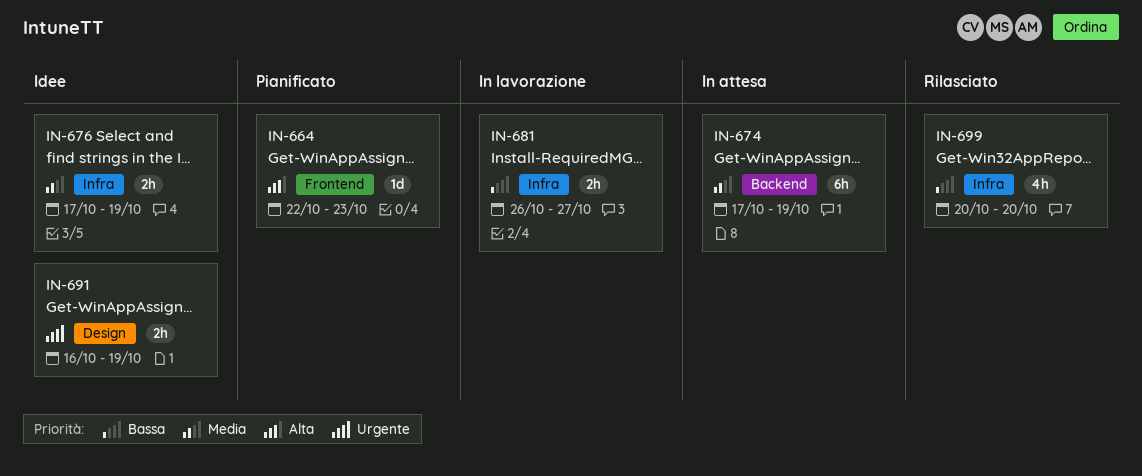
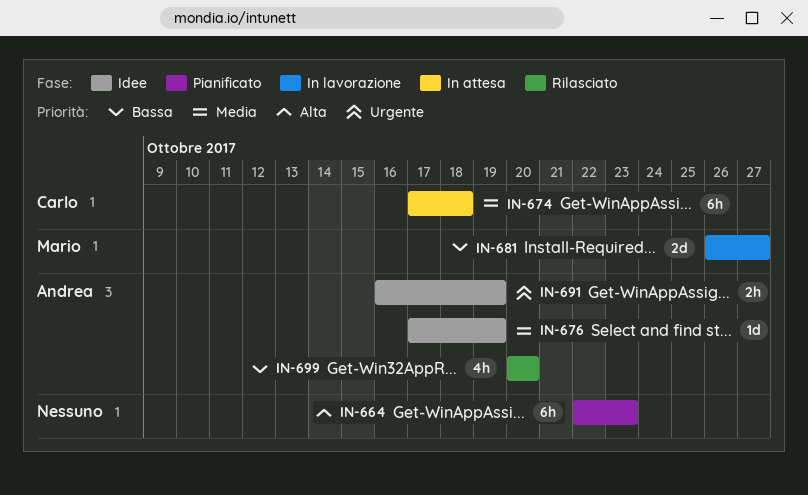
IN-664, estimate: 1d -> 6h
IN-674, due: Oct 19 -> Oct 18
IN-676, estimate: 2h -> 1d
IN-681, estimate: 2h -> 2d

